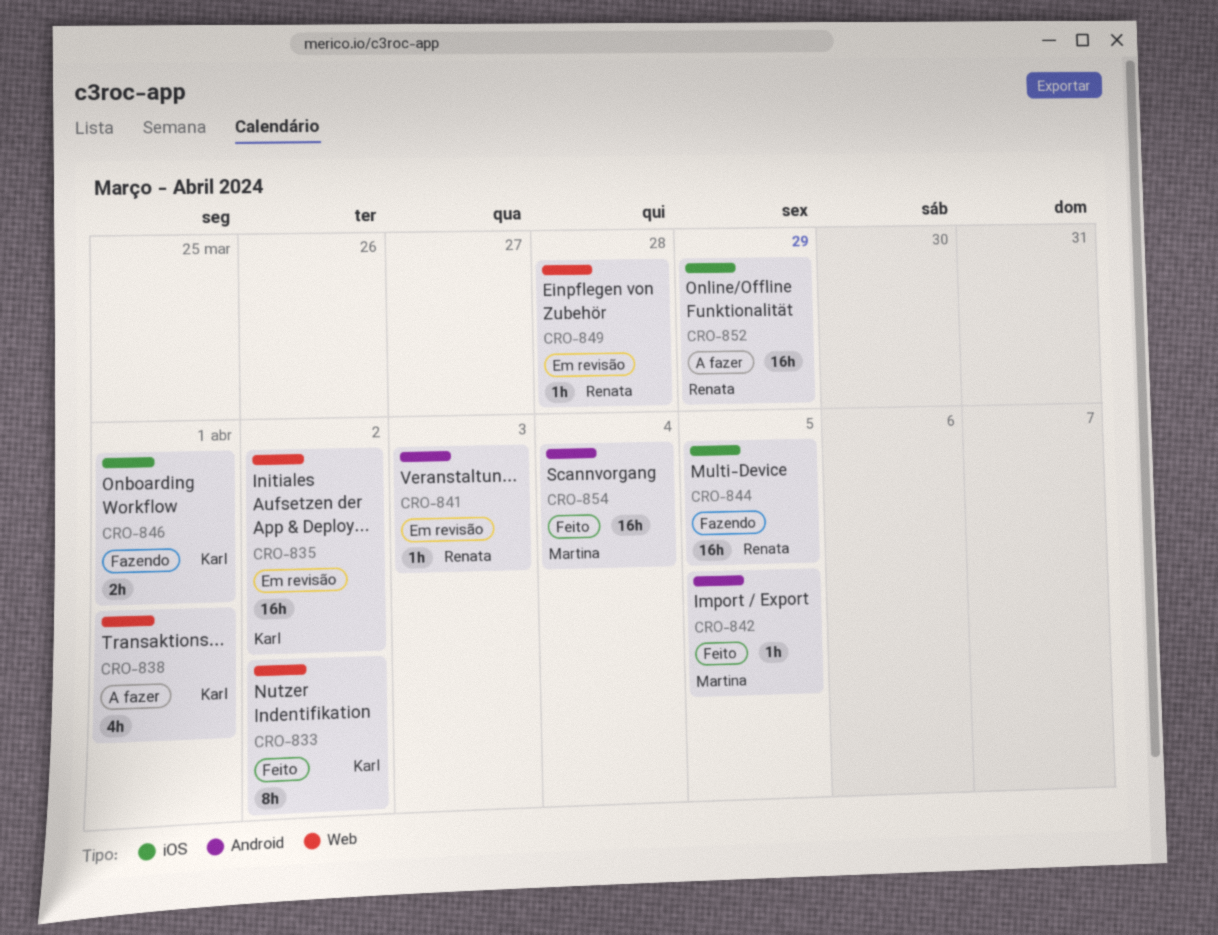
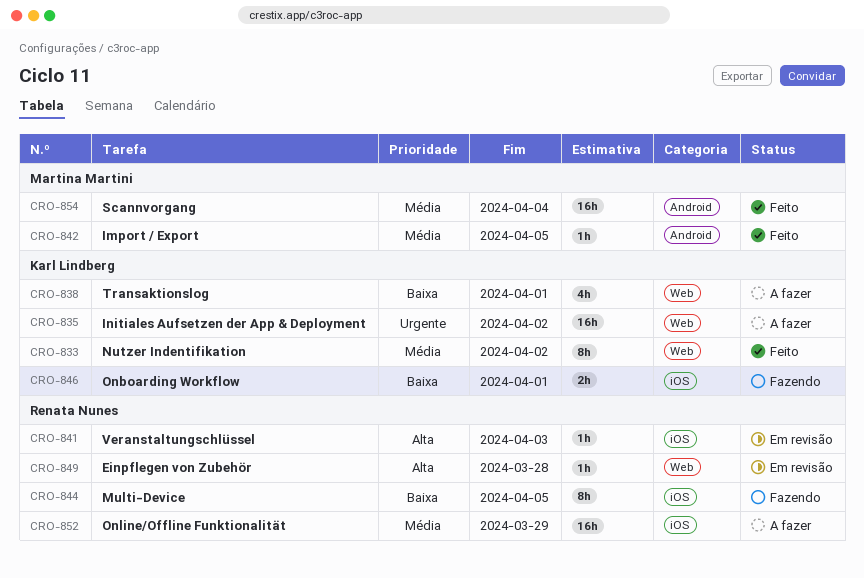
CRO-835, status: Em revisão -> A fazer
CRO-841, label: Android -> iOS
CRO-844, estimate: 16h -> 8h

